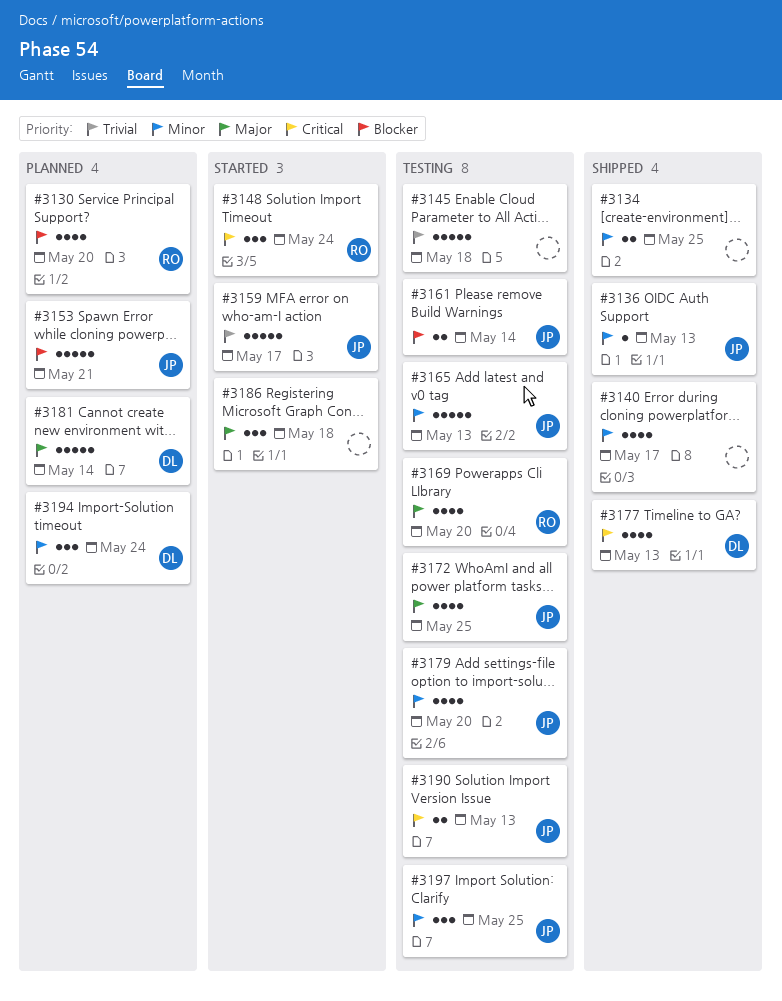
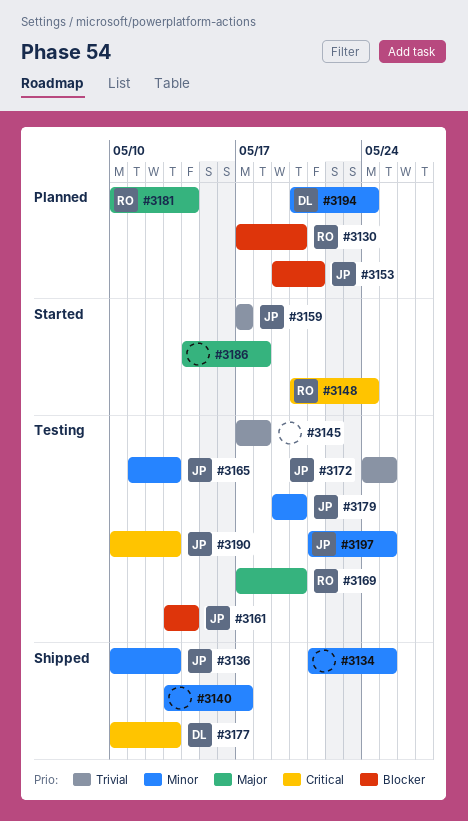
#3172, priority: Major -> Trivial
#3181, owner: DL -> RO

